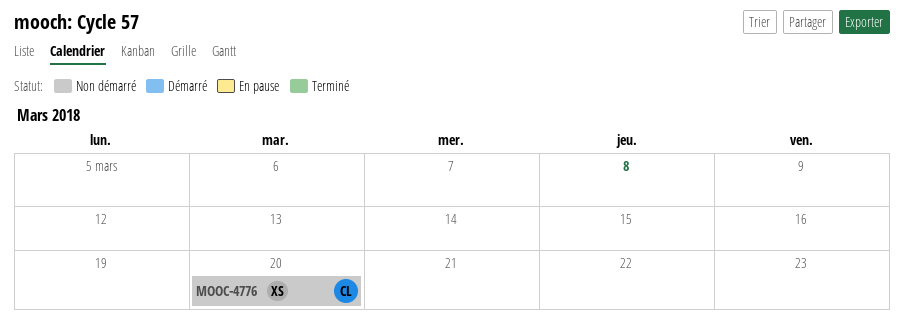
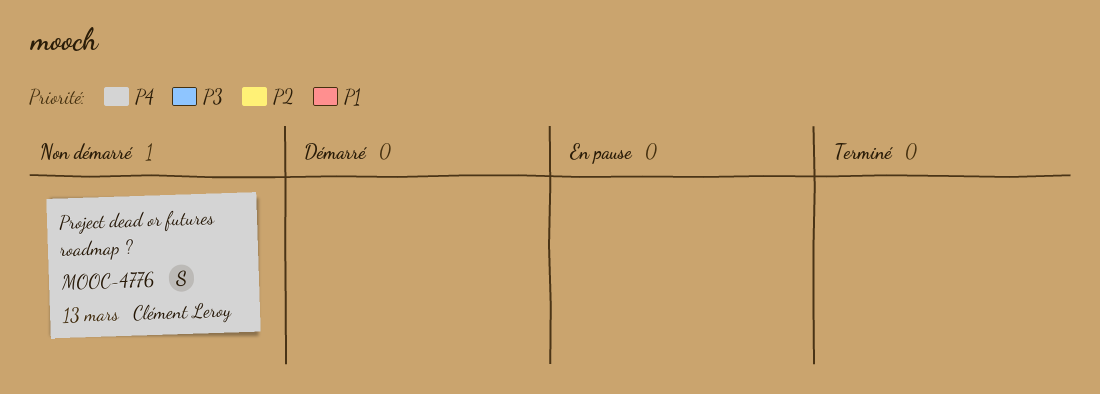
MOOC-4776, estimate: XS -> S
MOOC-4776, due: Mar 20 -> Mar 13

